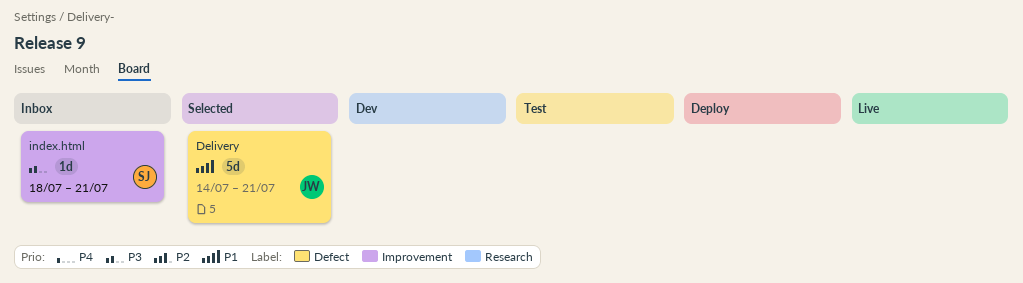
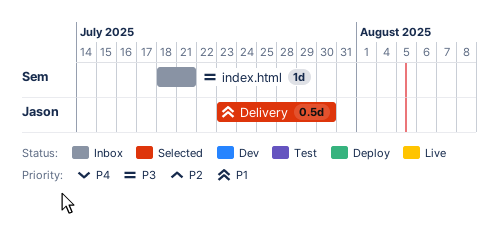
Delivery, estimate: 5d -> 0.5d
Delivery, start: Jul 14 -> Jul 23
Delivery, due: Jul 21 -> Jul 30

